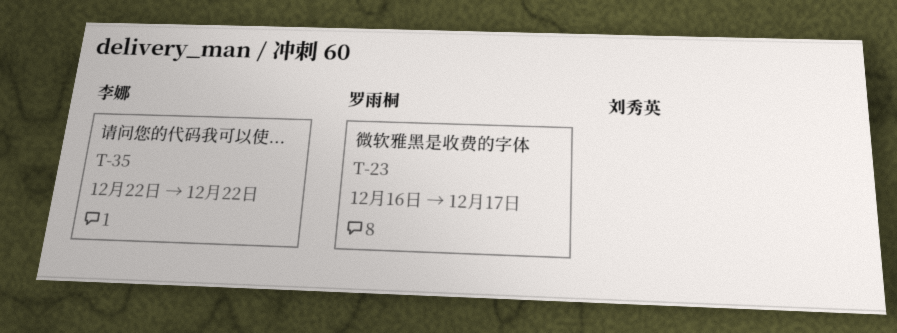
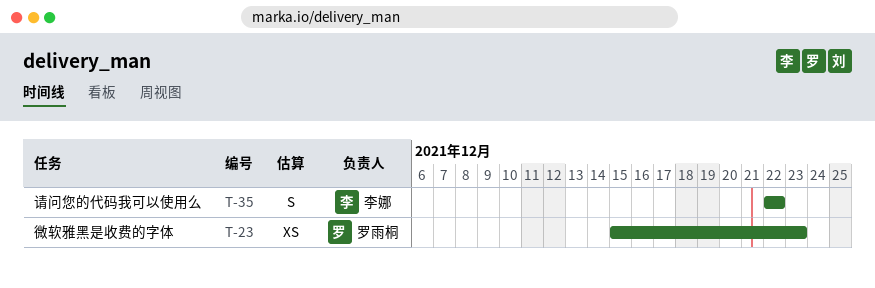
T-23, start: Dec 16 -> Dec 15
T-23, due: Dec 17 -> Dec 23

